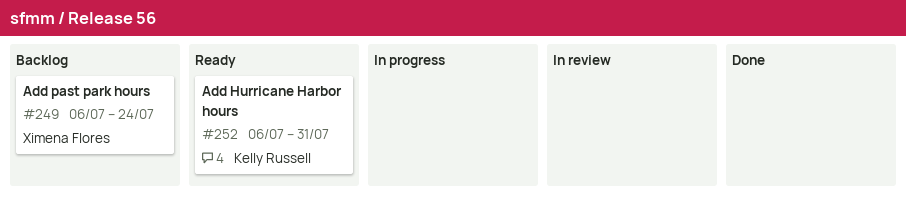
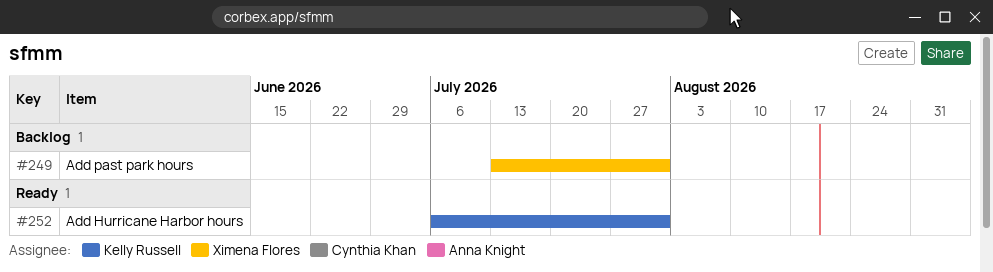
#249, start: Jul 6 -> Jul 13
#249, due: Jul 24 -> Jul 31

